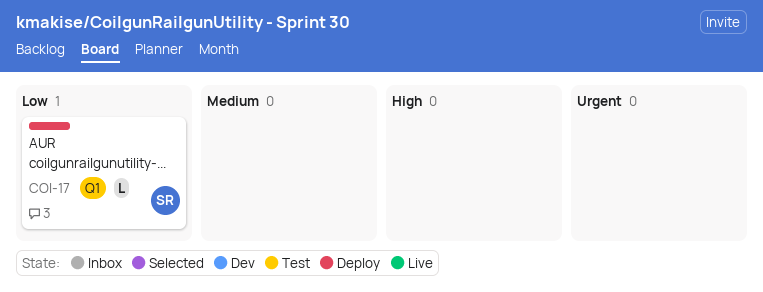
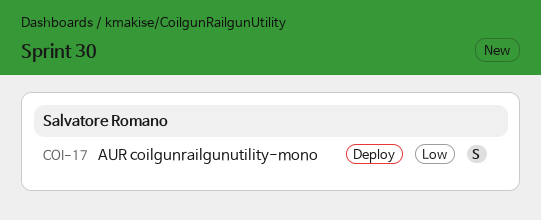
COI-17, estimate: L -> S

